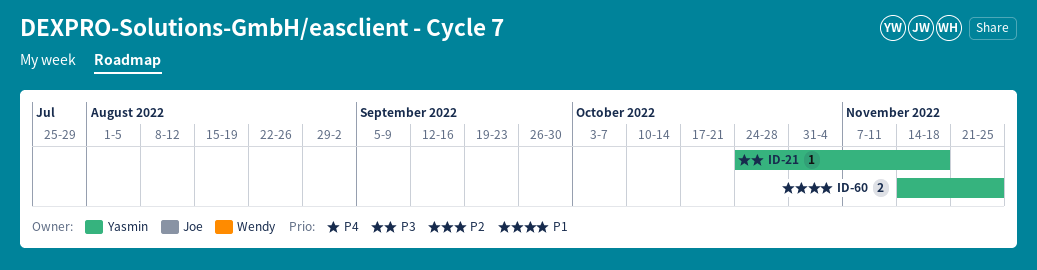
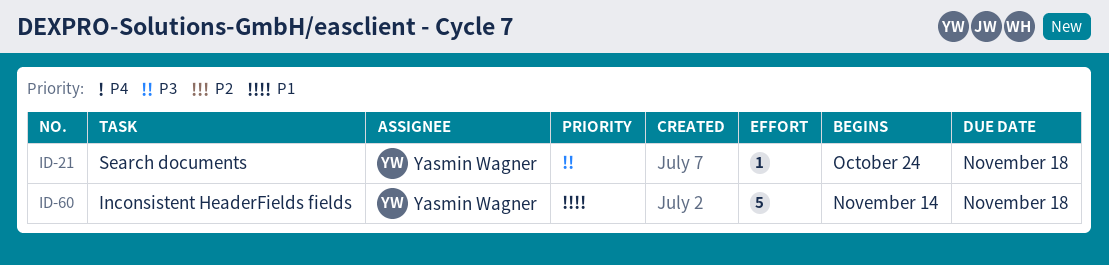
ID-60, estimate: 2 -> 5
ID-60, due: Nov 25 -> Nov 18

